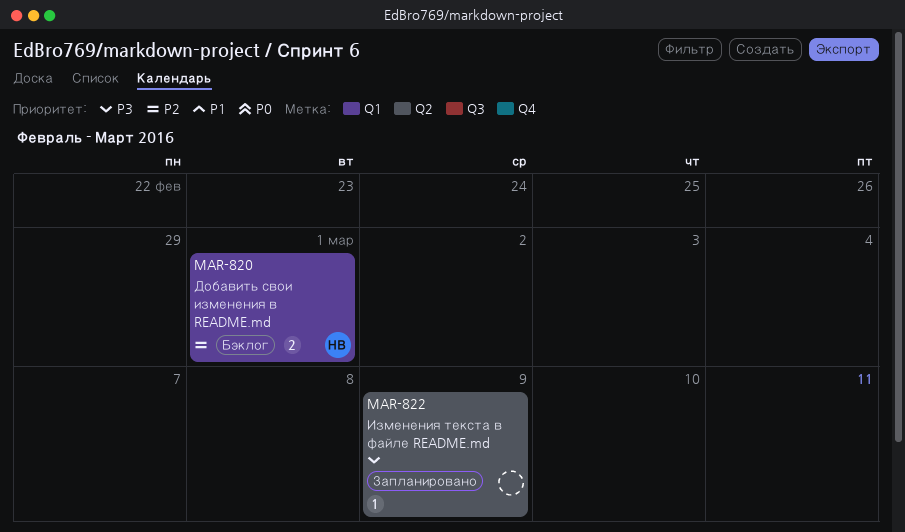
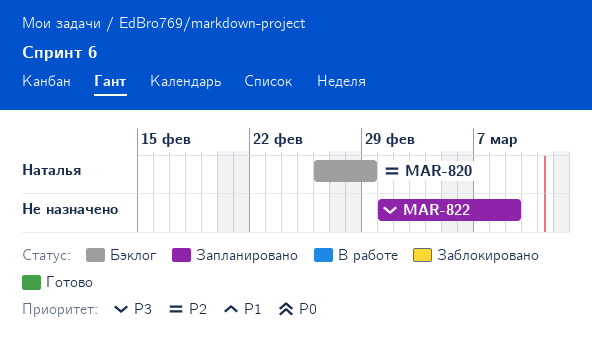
MAR-820, due: Mar 1 -> Feb 29

